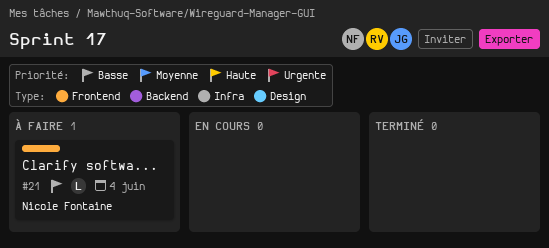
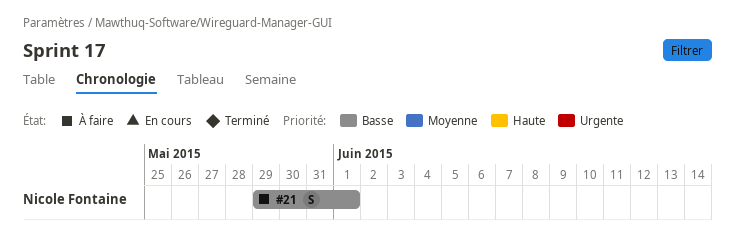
#21, estimate: L -> S
#21, due: Jun 4 -> Jun 1

